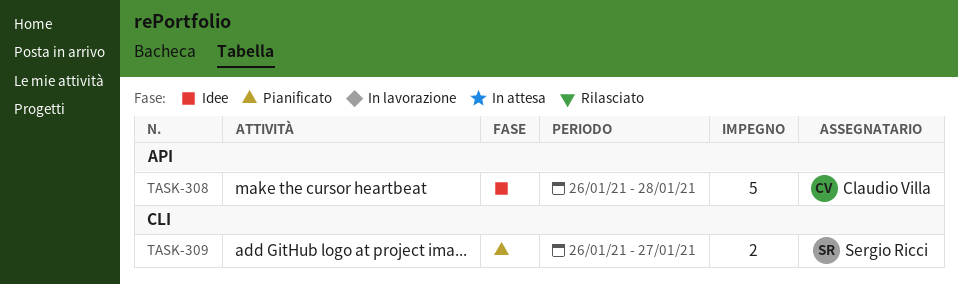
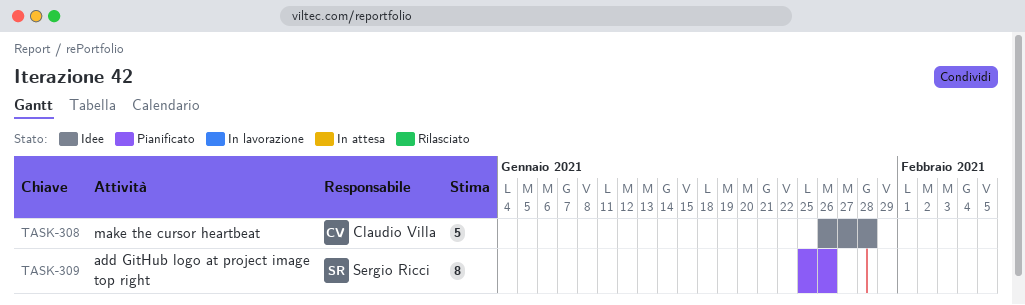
TASK-309, estimate: 2 -> 8
TASK-309, start: Jan 26 -> Jan 25
TASK-309, due: Jan 27 -> Jan 26

